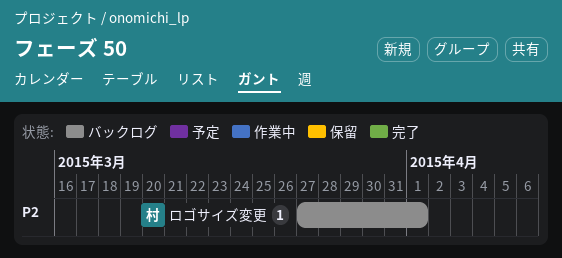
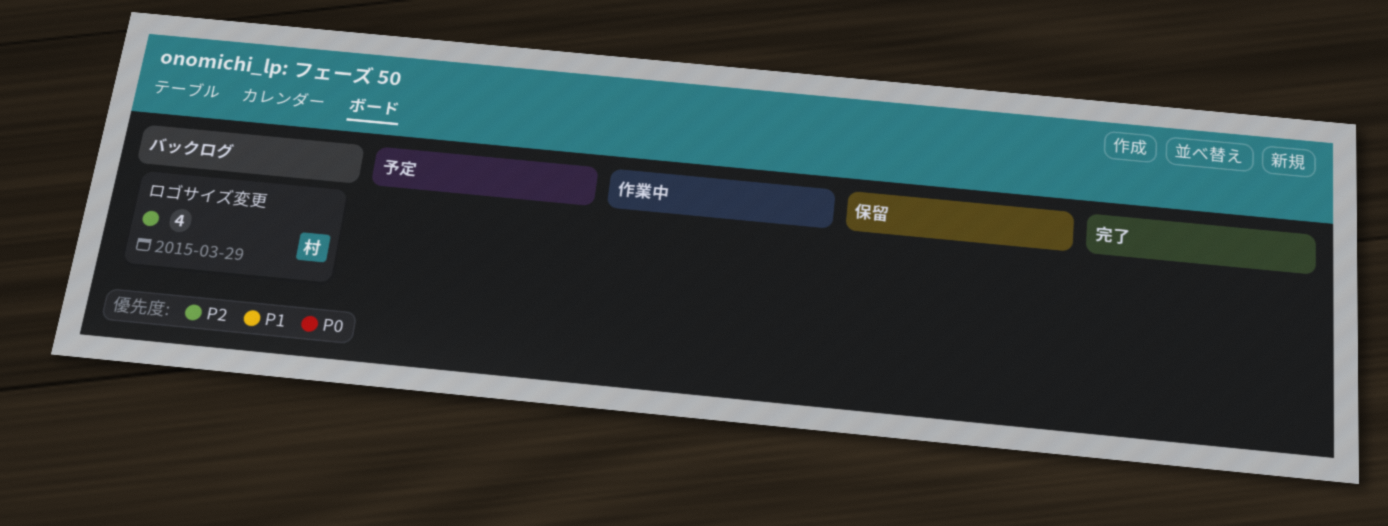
ロゴサイズ変更, estimate: 1 -> 4
ロゴサイズ変更, due: Apr 1 -> Mar 29

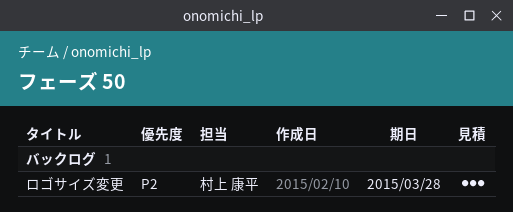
ロゴサイズ変更, estimate: 4 -> 3
ロゴサイズ変更, due: Mar 29 -> Mar 28

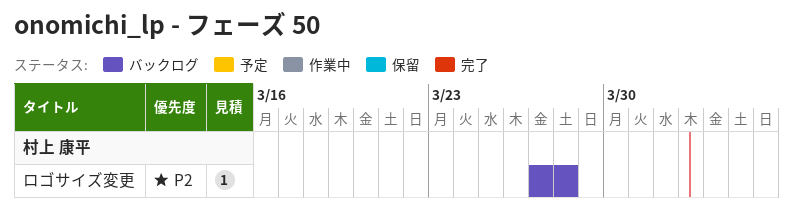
ロゴサイズ変更, estimate: 3 -> 1

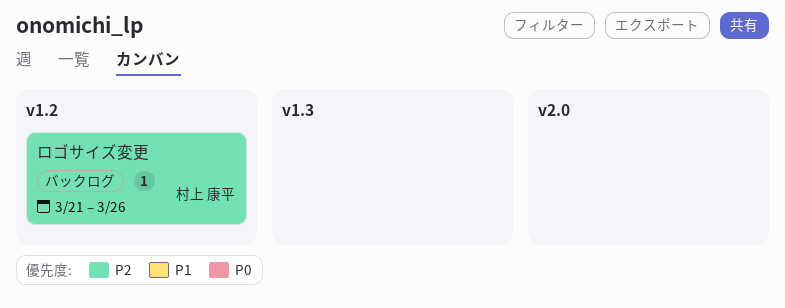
ロゴサイズ変更, start: Mar 27 -> Mar 21
ロゴサイズ変更, due: Mar 28 -> Mar 26

